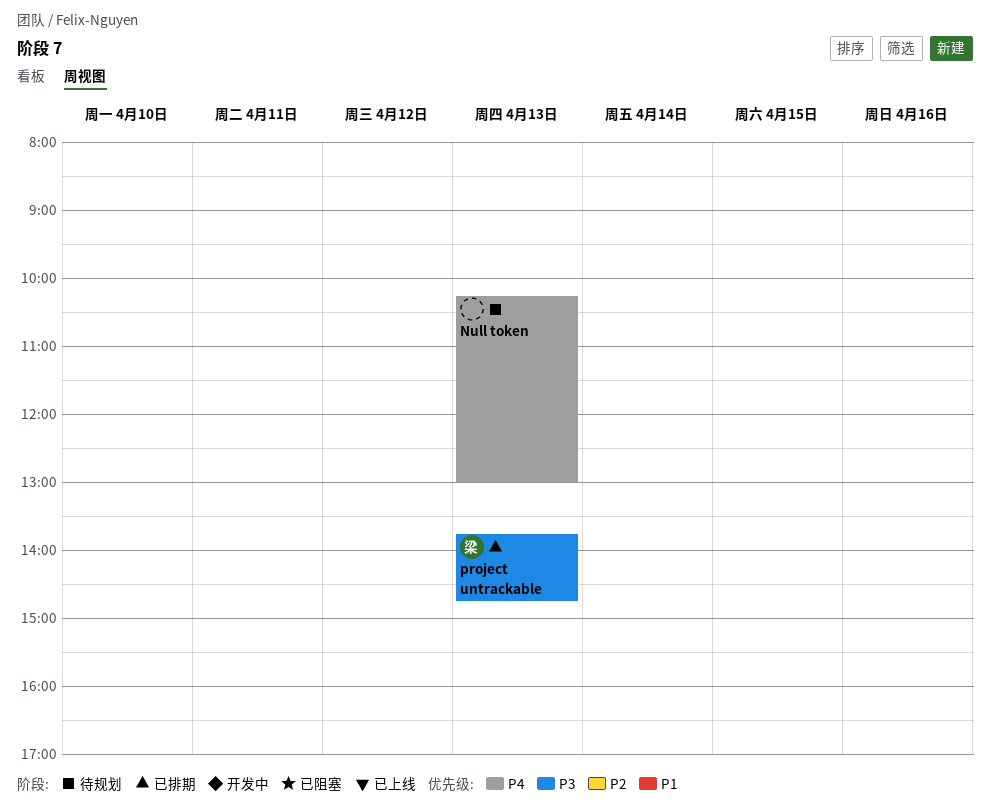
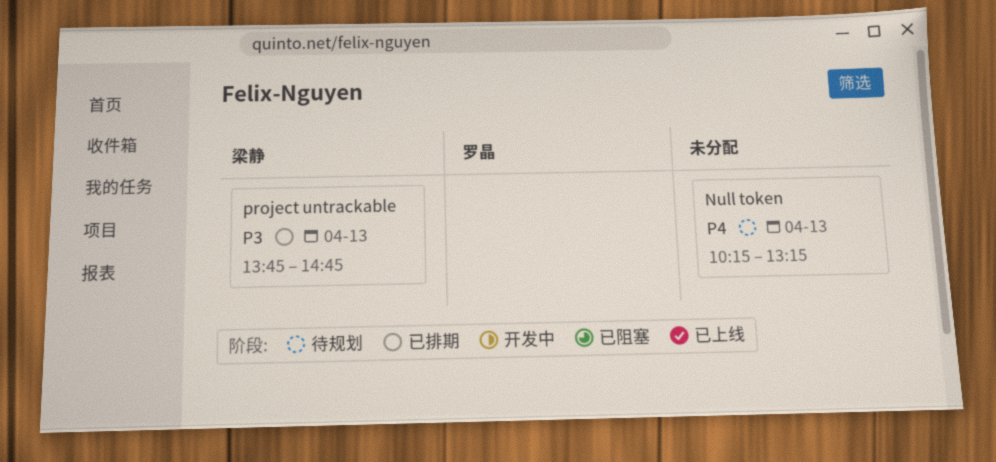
Null token, ends: 13:00 -> 13:15

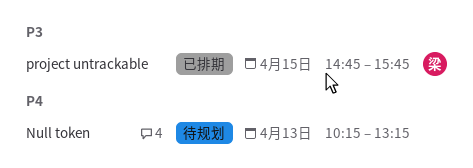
project untrackable, day: Apr 13 -> Apr 15
project untrackable, begins: 13:45 -> 14:45
project untrackable, ends: 14:45 -> 15:45

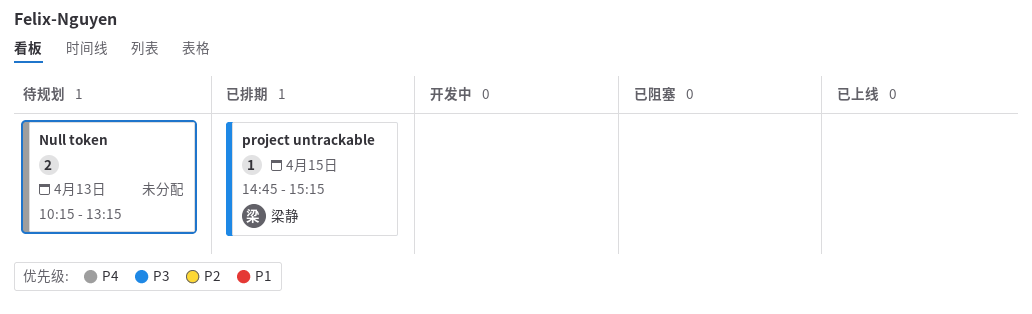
project untrackable, ends: 15:45 -> 15:15

